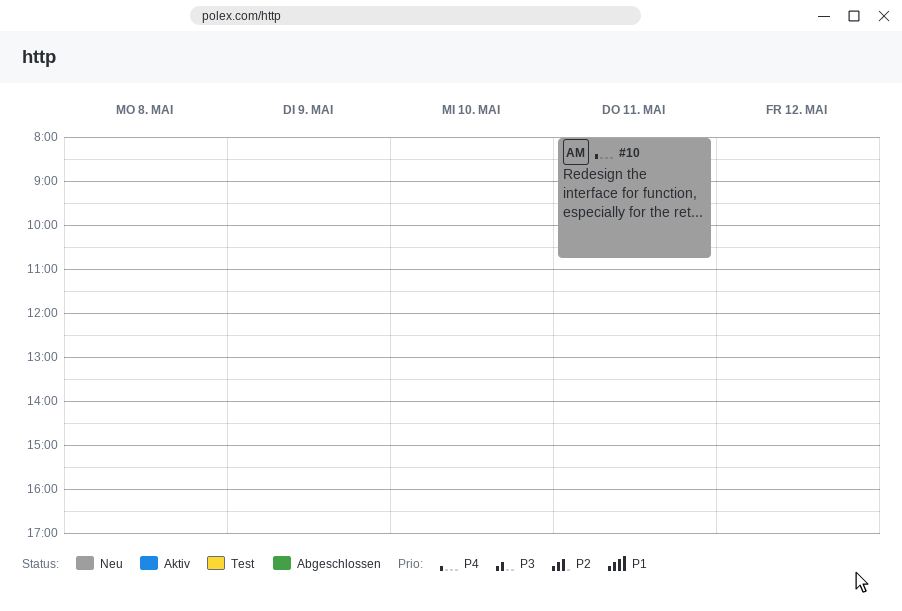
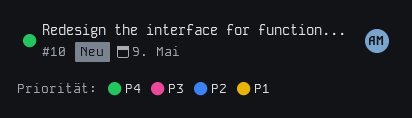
#10, day: May 11 -> May 9

